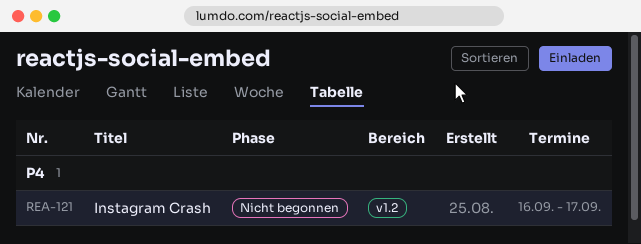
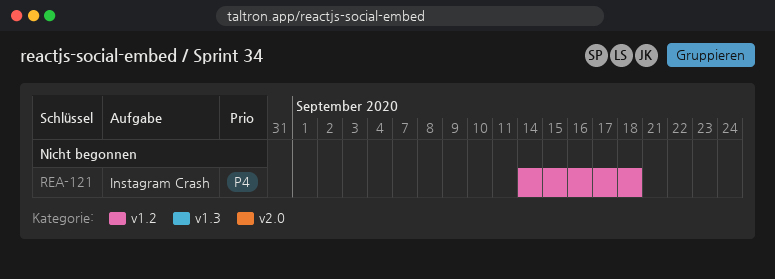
REA-121, start: Sep 16 -> Sep 14
REA-121, due: Sep 17 -> Sep 18

